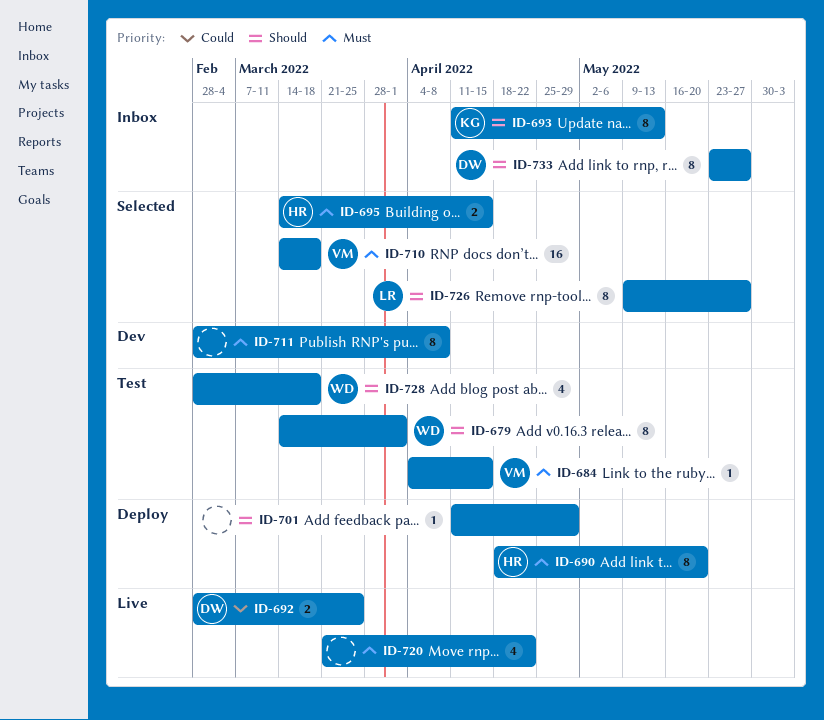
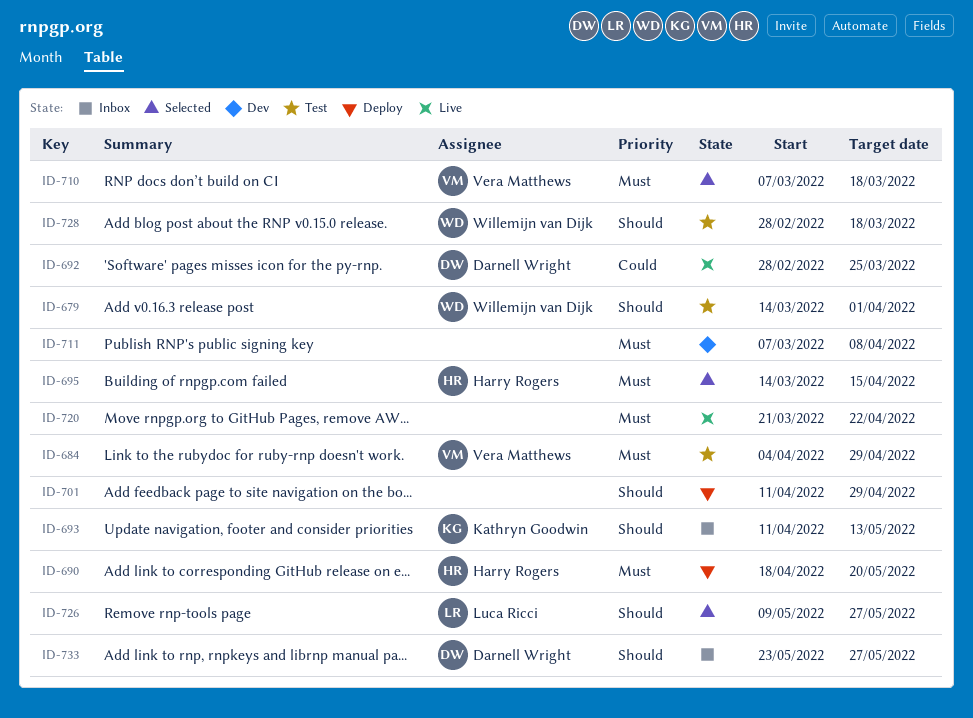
ID-684, due: Apr 15 -> Apr 29
ID-710, start: Mar 14 -> Mar 7
ID-711, start: Feb 28 -> Mar 7

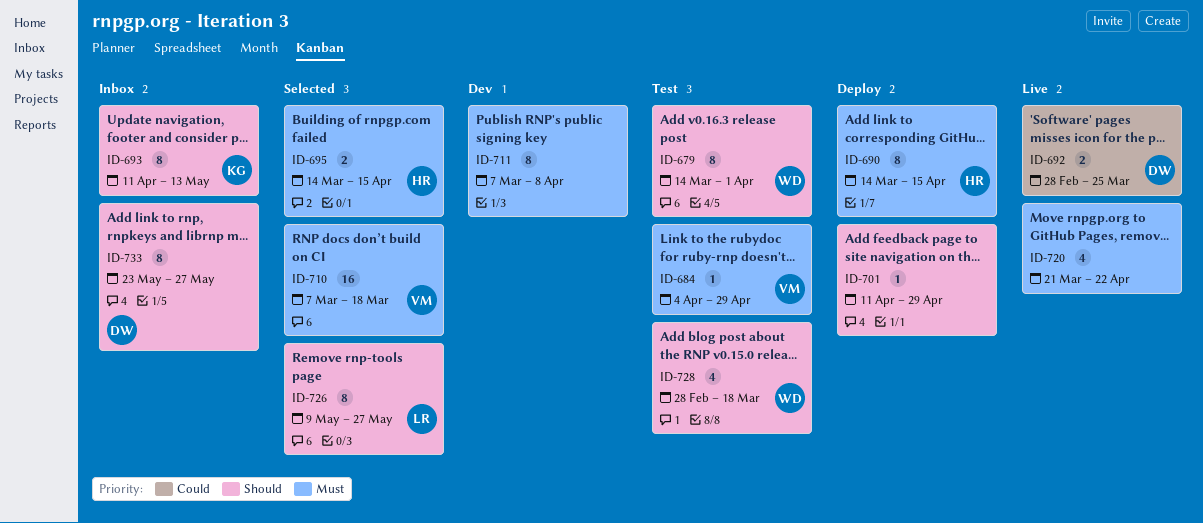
ID-690, start: Apr 18 -> Mar 14
ID-690, due: May 20 -> Apr 15

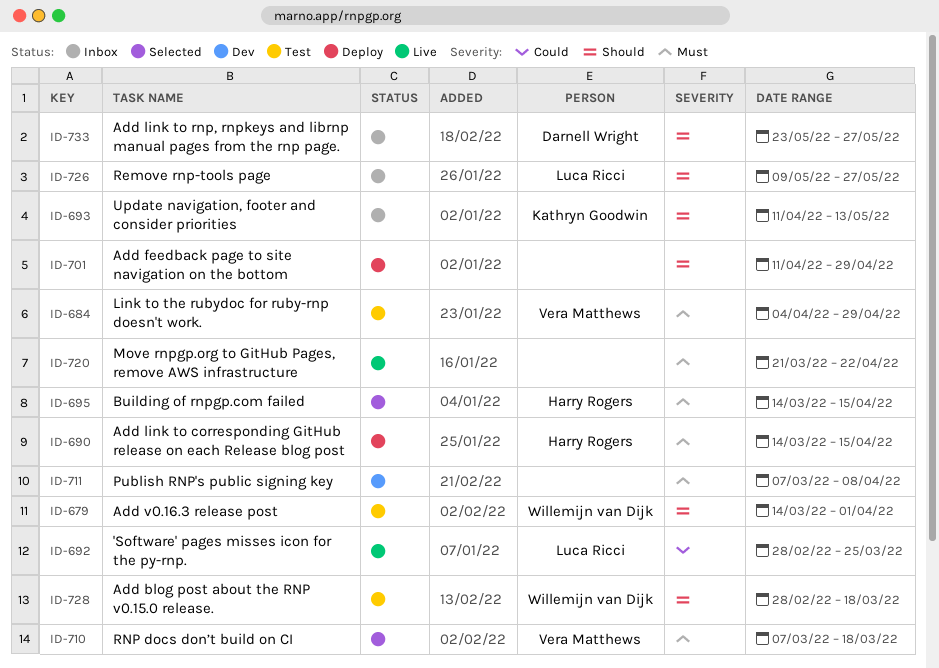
ID-692, owner: Darnell Wright -> Luca Ricci
ID-726, status: Selected -> Inbox

